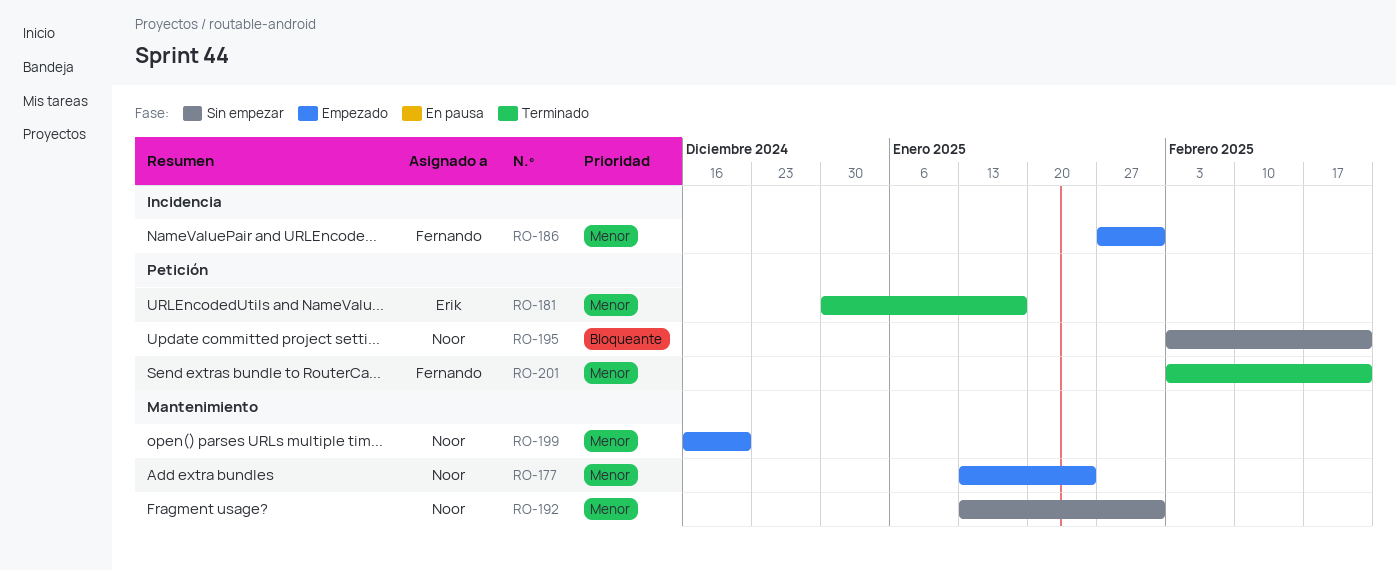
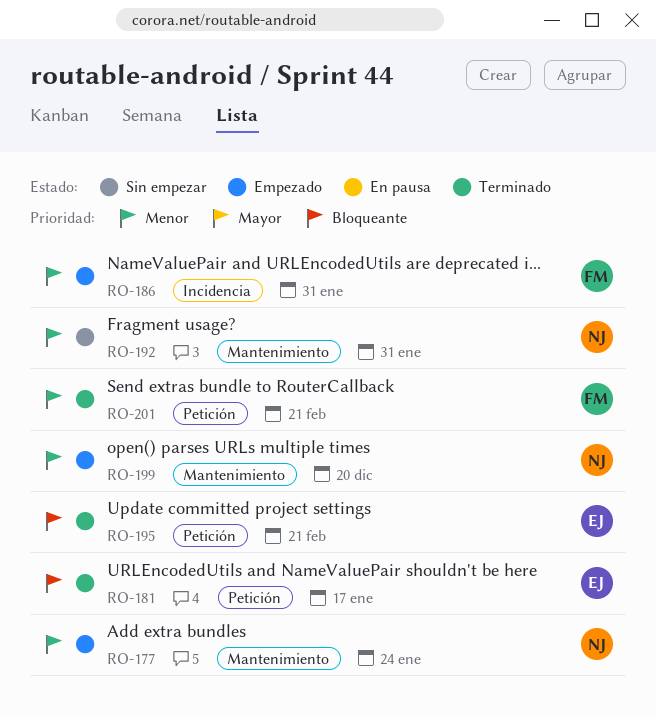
RO-181, priority: Menor -> Bloqueante
RO-195, status: Sin empezar -> Terminado
RO-195, owner: Noor -> Erik

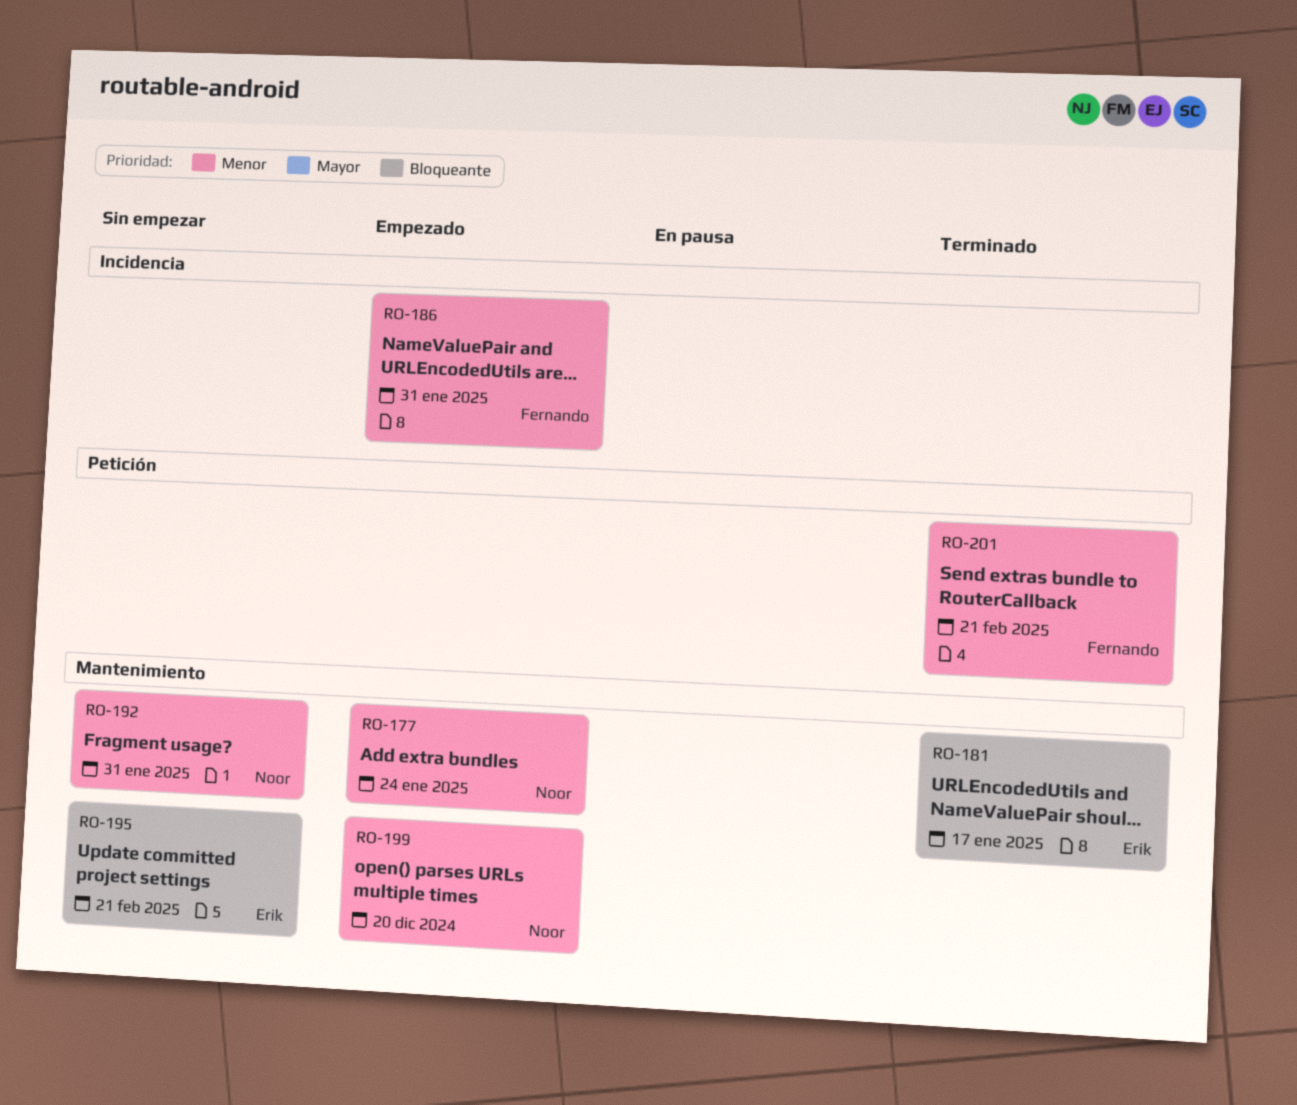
RO-181, label: Petición -> Mantenimiento
RO-195, status: Terminado -> Sin empezar
RO-195, label: Petición -> Mantenimiento

